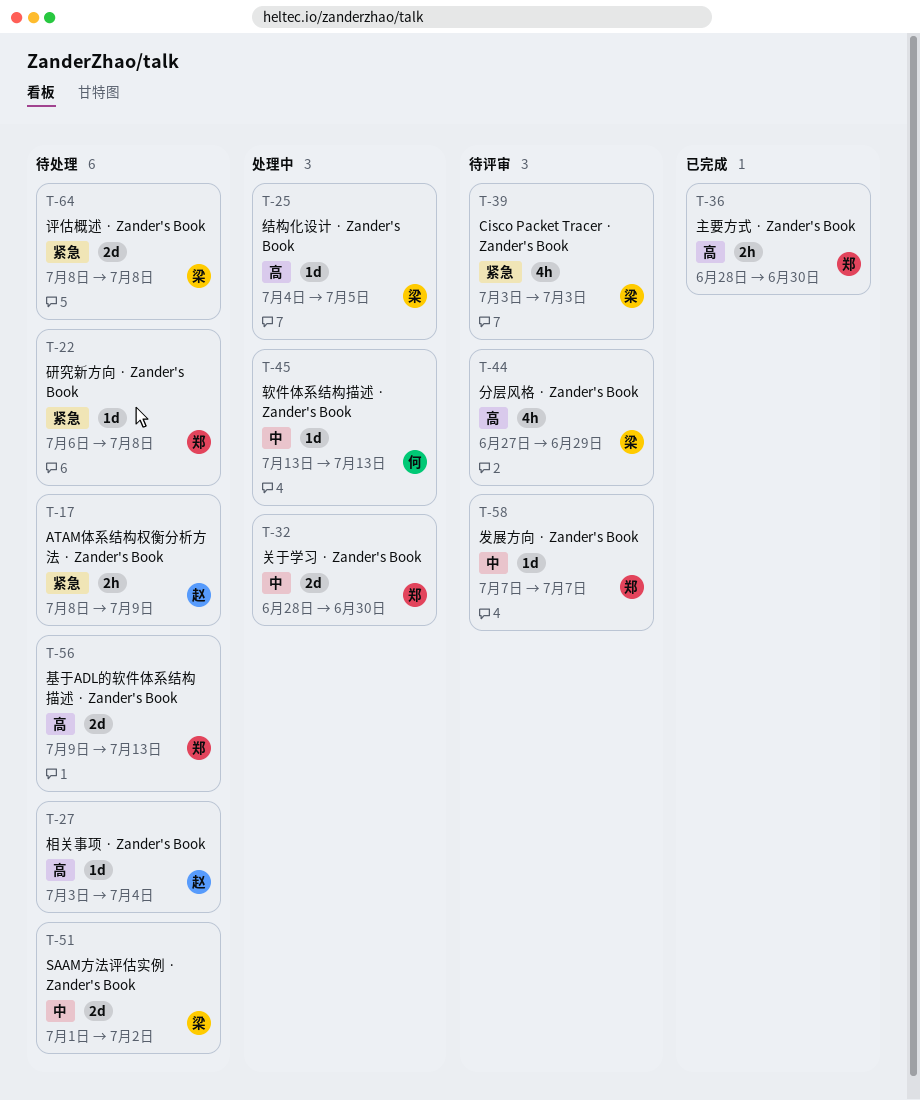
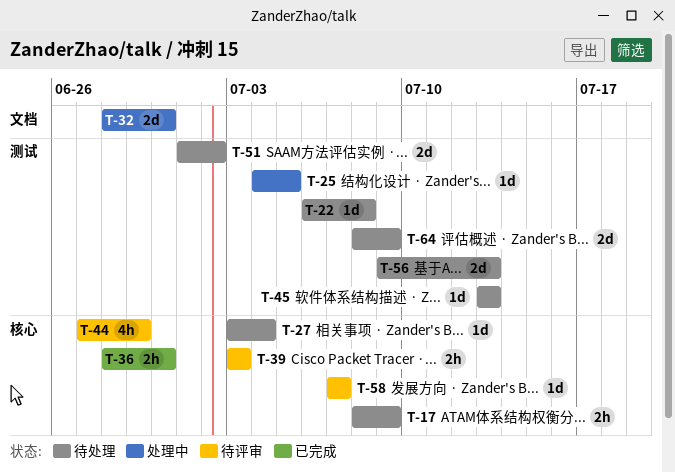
T-39, estimate: 4h -> 2h
T-45, status: 处理中 -> 待处理
T-64, due: Jul 8 -> Jul 9

